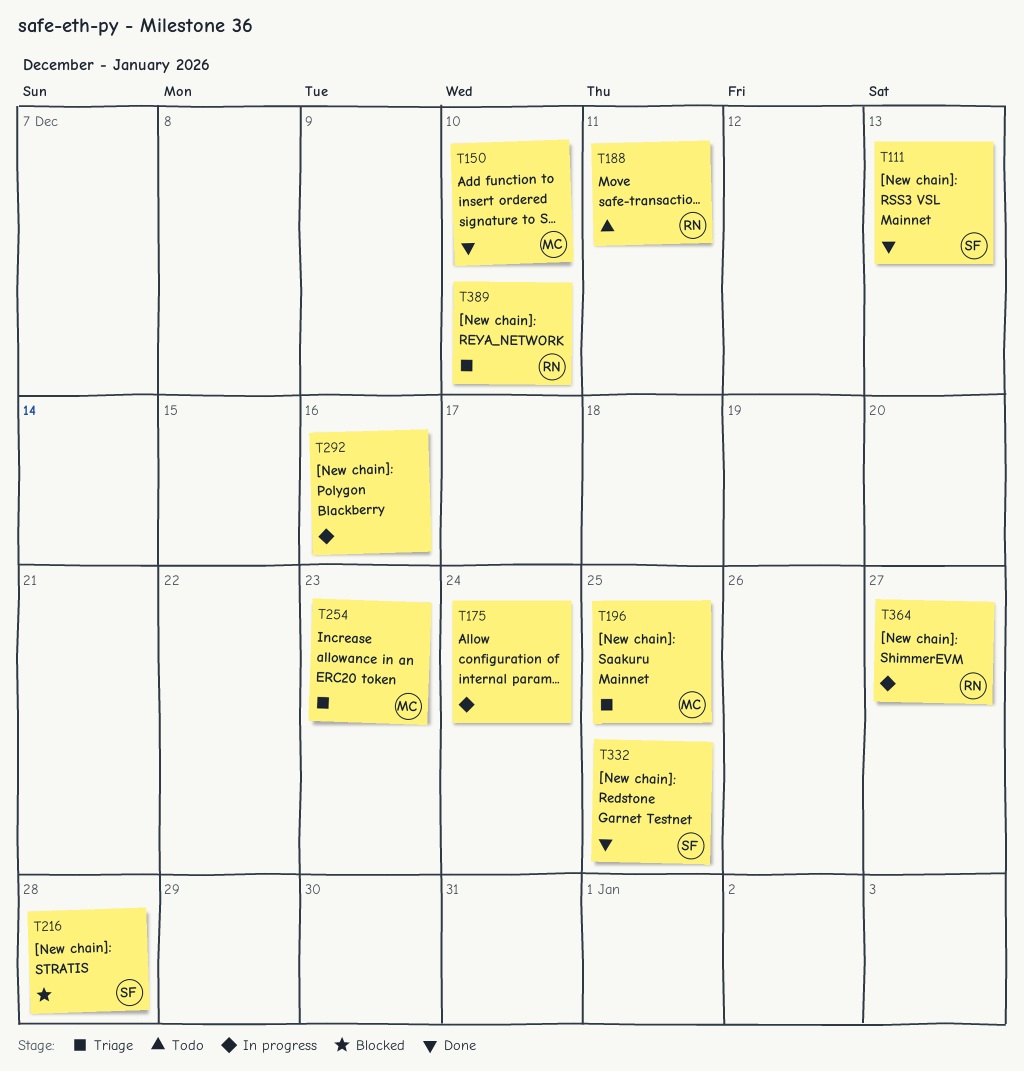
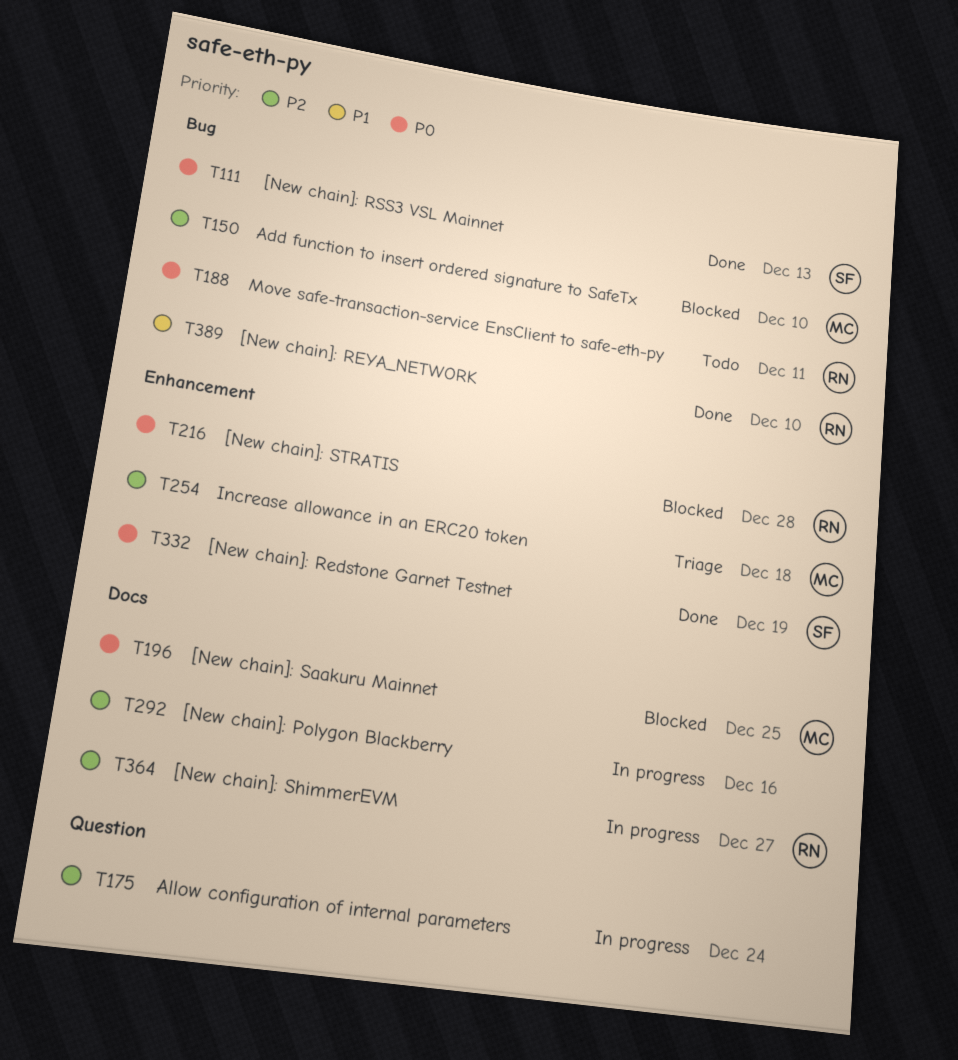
T150, status: Done -> Blocked
T196, status: Triage -> Blocked
T216, owner: SF -> RN
T254, due: Dec 23 -> Dec 18
T332, due: Dec 25 -> Dec 19
T389, status: Triage -> Done

